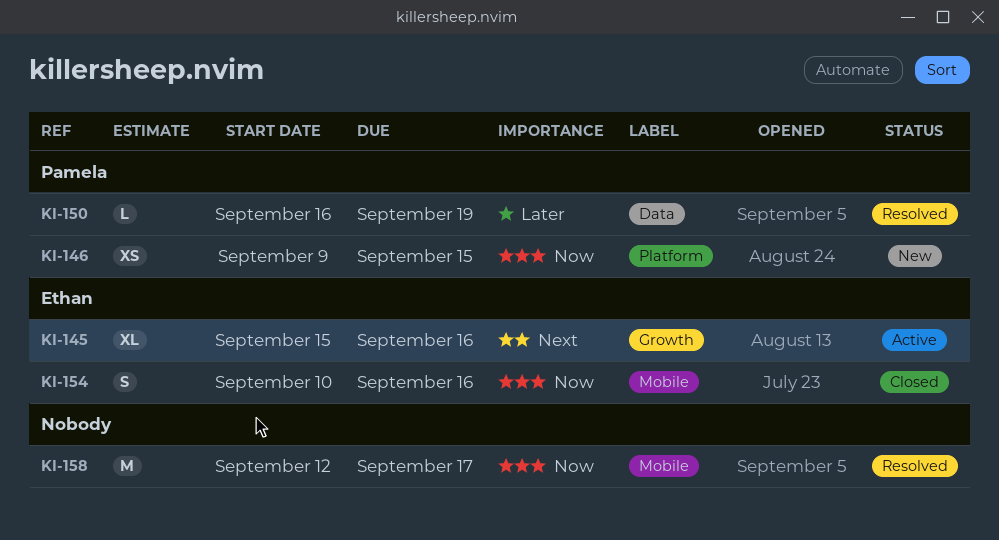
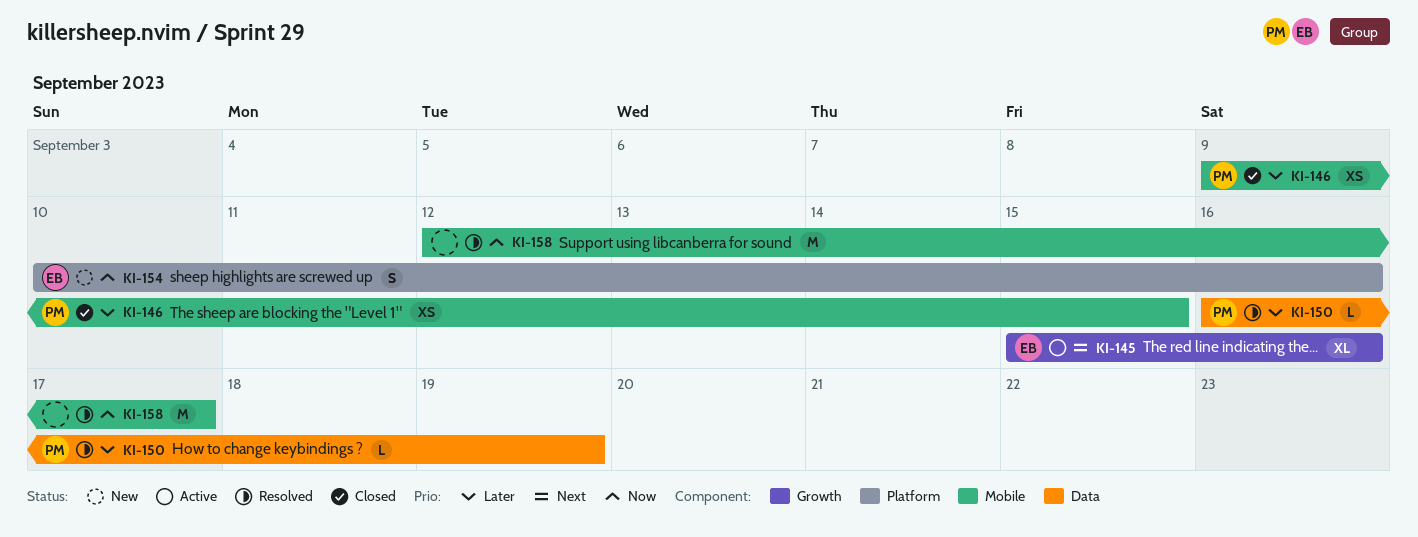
KI-146, status: New -> Closed
KI-146, priority: Now -> Later
KI-146, label: Platform -> Mobile
KI-154, status: Closed -> New
KI-154, label: Mobile -> Platform

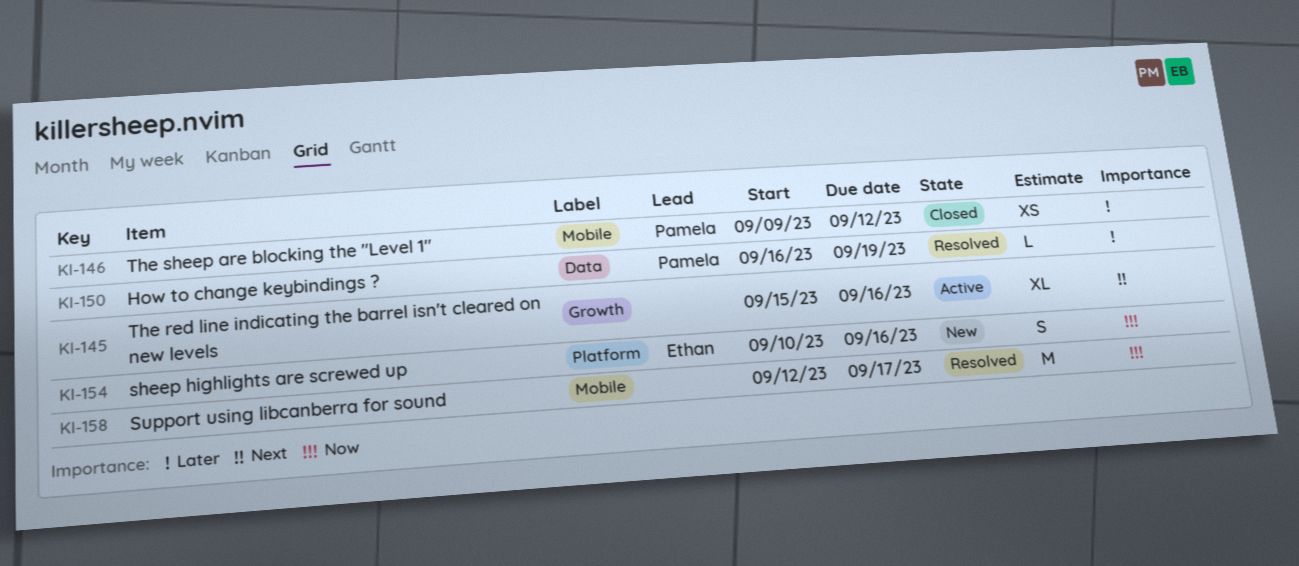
KI-145, owner: Ethan -> none
KI-146, due: Sep 15 -> Sep 12

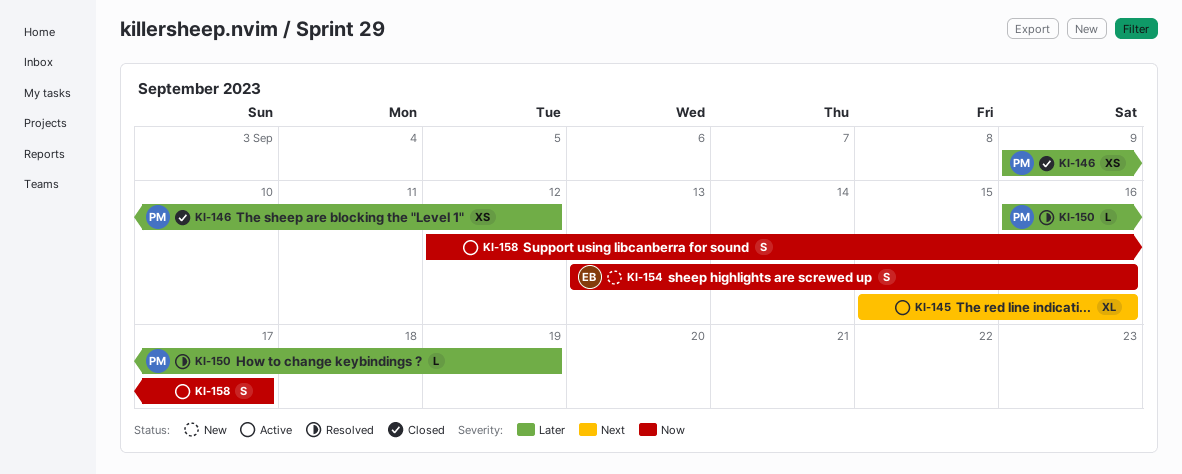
KI-154, start: Sep 10 -> Sep 13
KI-158, status: Resolved -> Active
KI-158, estimate: M -> S

